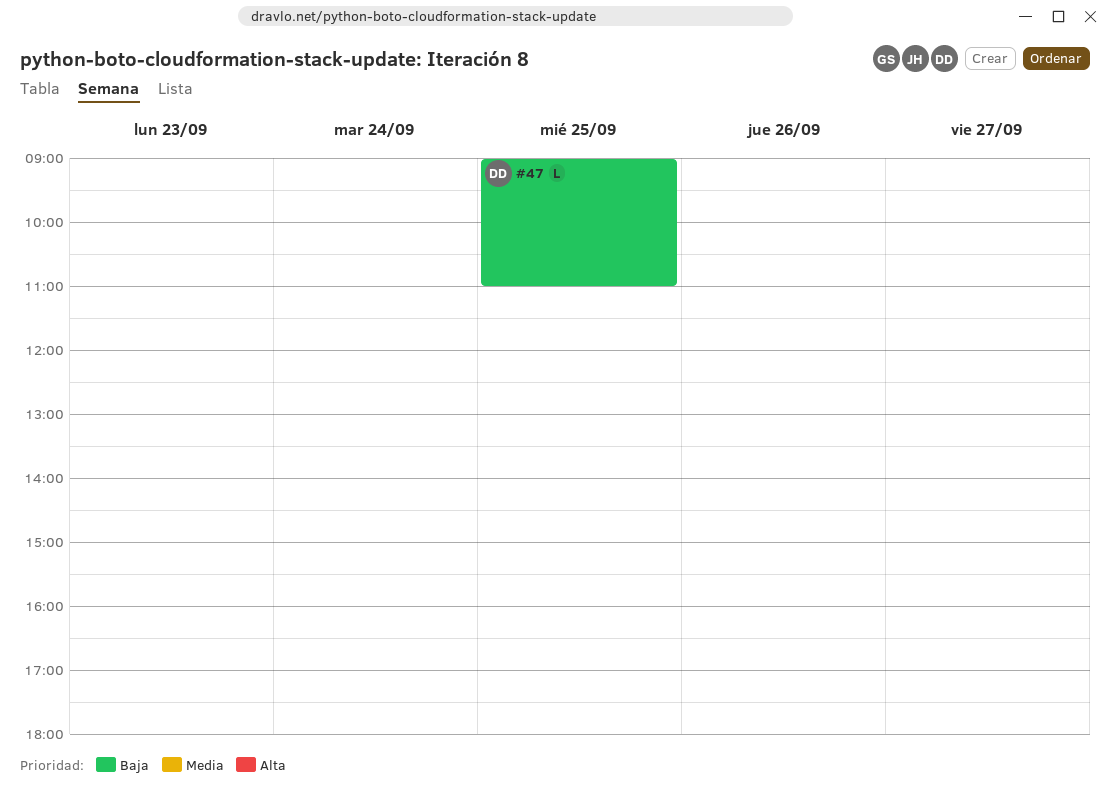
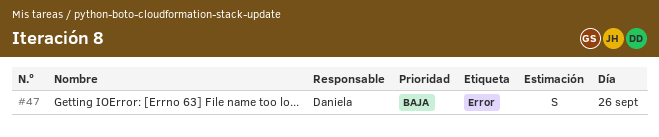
#47, estimate: L -> S
#47, day: Sep 25 -> Sep 26

